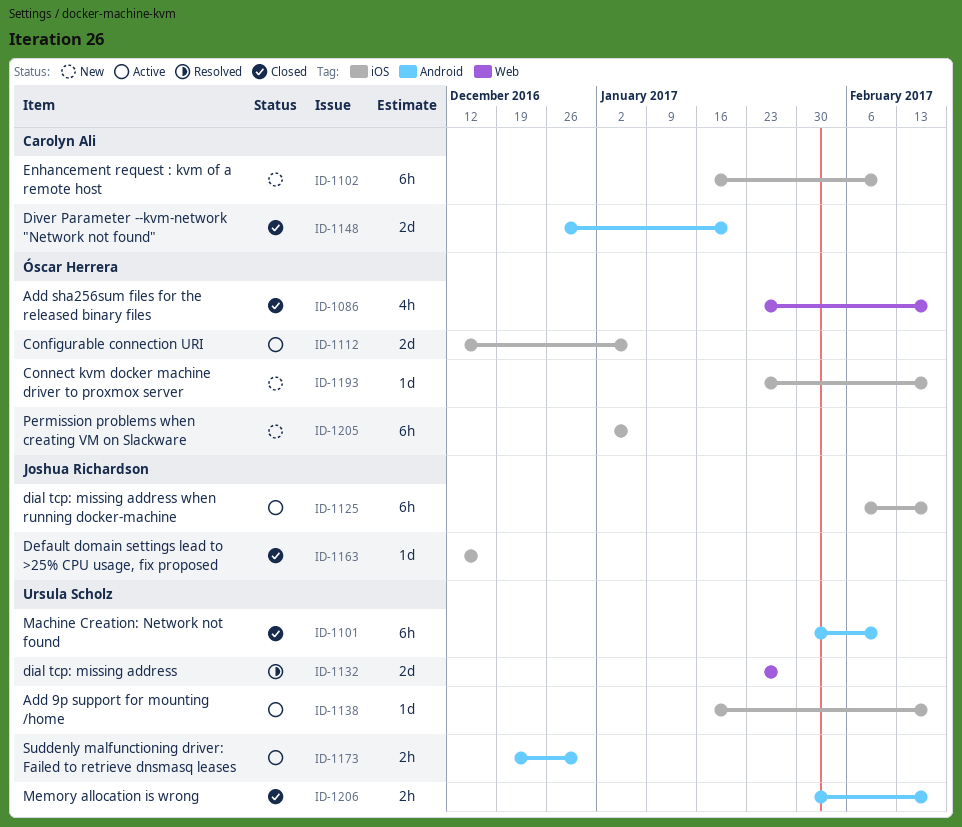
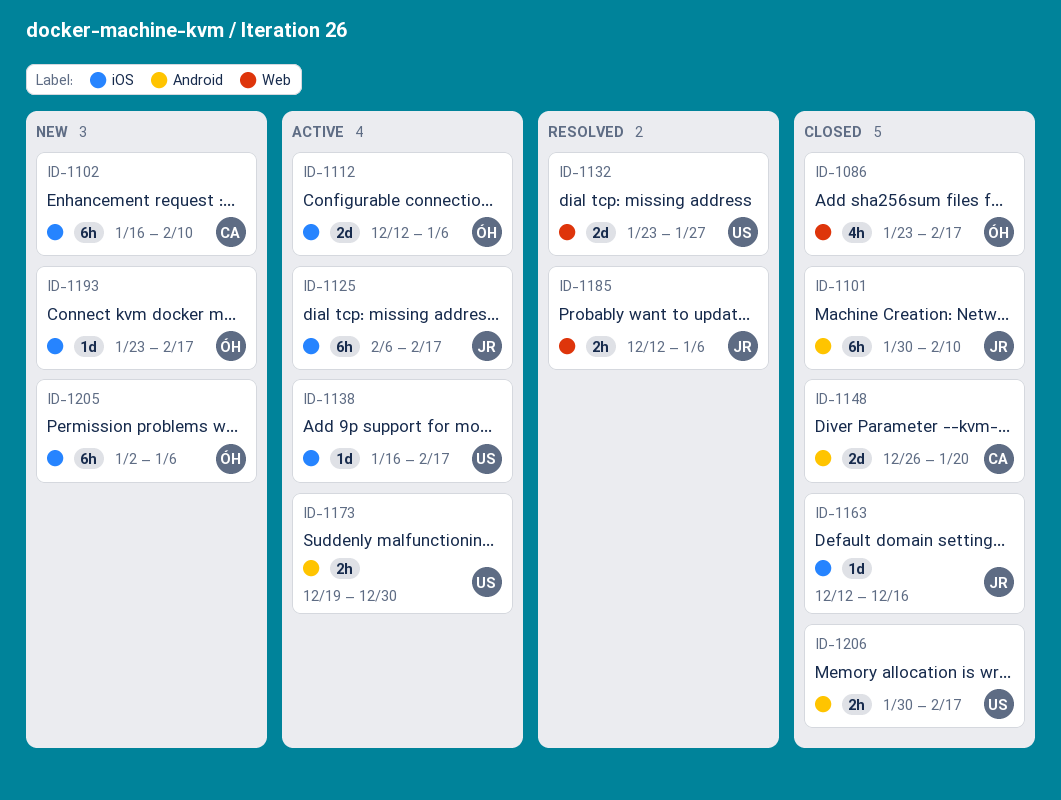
ID-1101, owner: Ursula Scholz -> Joshua Richardson
ID-1185: none -> present

